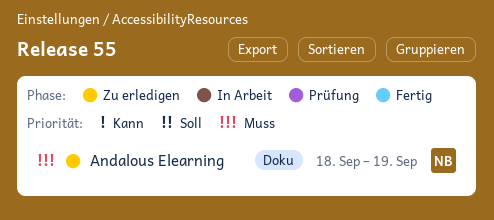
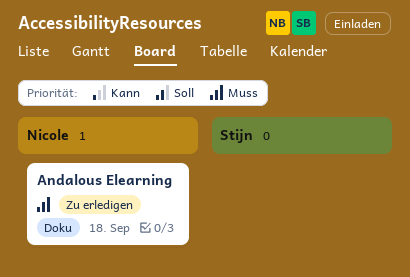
Andalous Elearning, due: Sep 19 -> Sep 18

